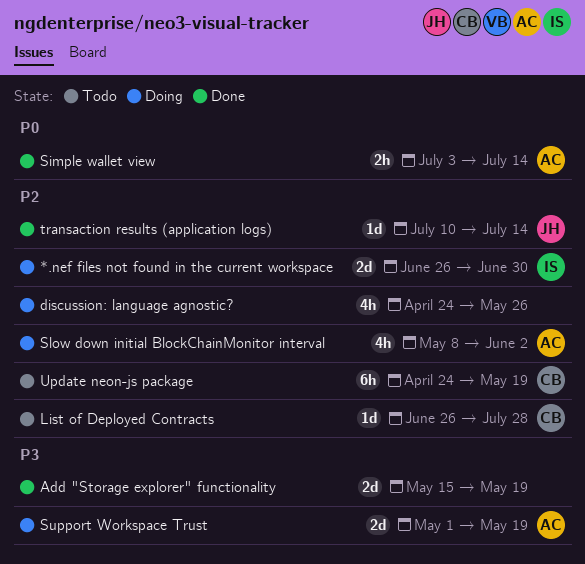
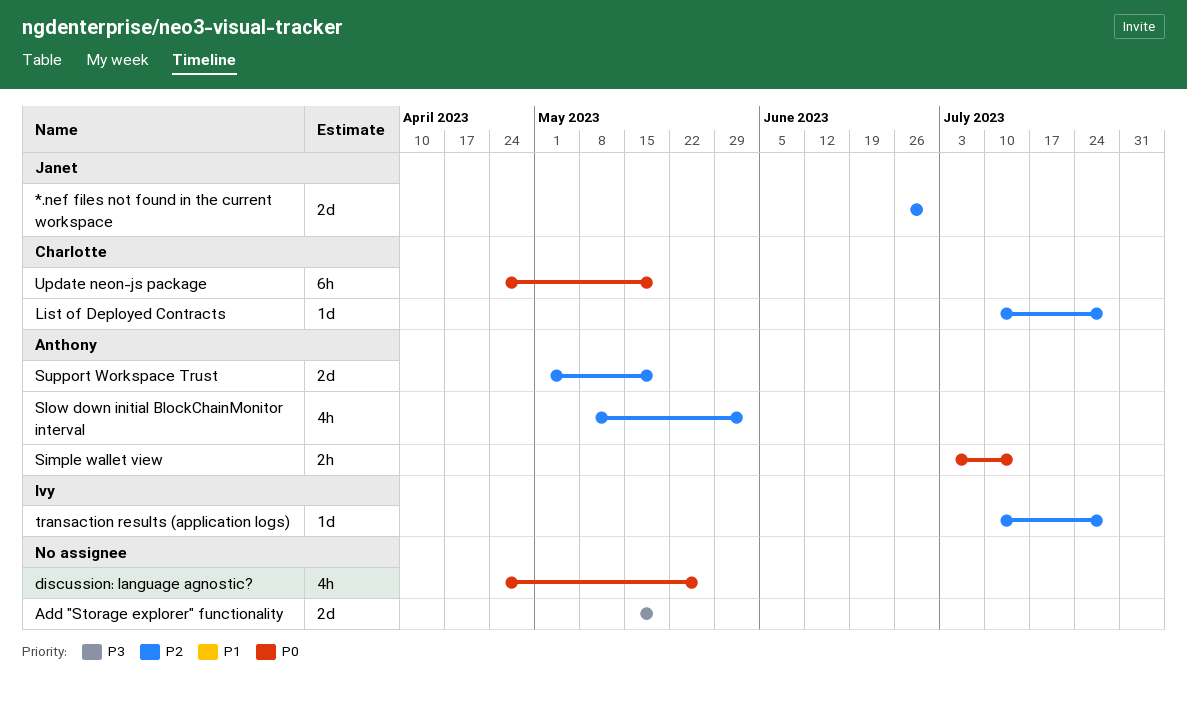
*.nef files not found in the current workspace, owner: Ivy -> Janet
discussion: language agnostic?, priority: P2 -> P0
List of Deployed Contracts, start: Jun 26 -> Jul 10
Support Workspace Trust, priority: P3 -> P2
transaction results (application logs), owner: Janet -> Ivy
transaction results (application logs), due: Jul 14 -> Jul 28
Update neon-js package, priority: P2 -> P0

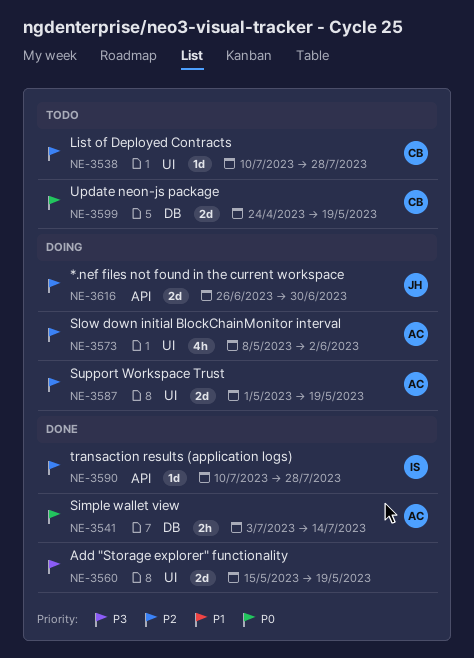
discussion: language agnostic?: present -> none
Update neon-js package, estimate: 6h -> 2d

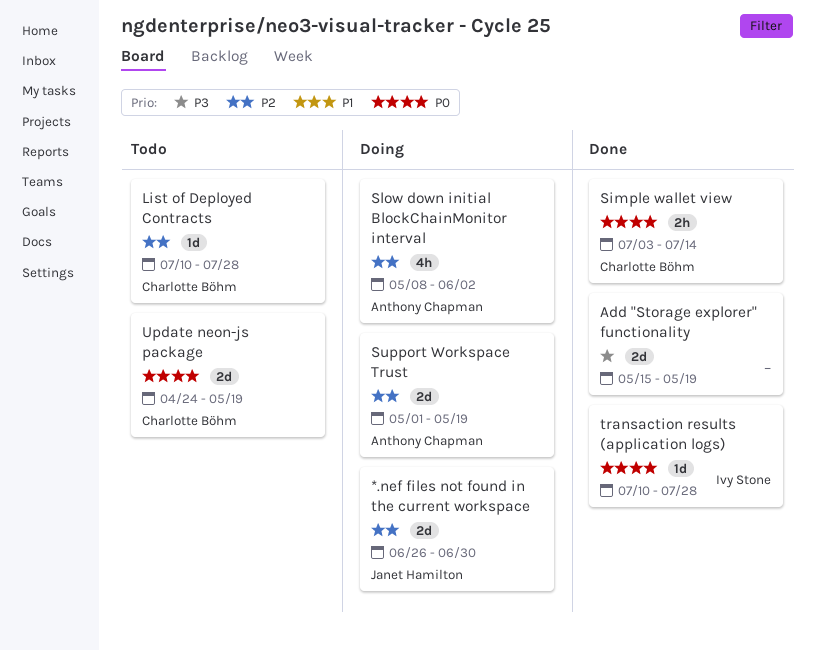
Simple wallet view, owner: Anthony Chapman -> Charlotte Böhm
transaction results (application logs), priority: P2 -> P0

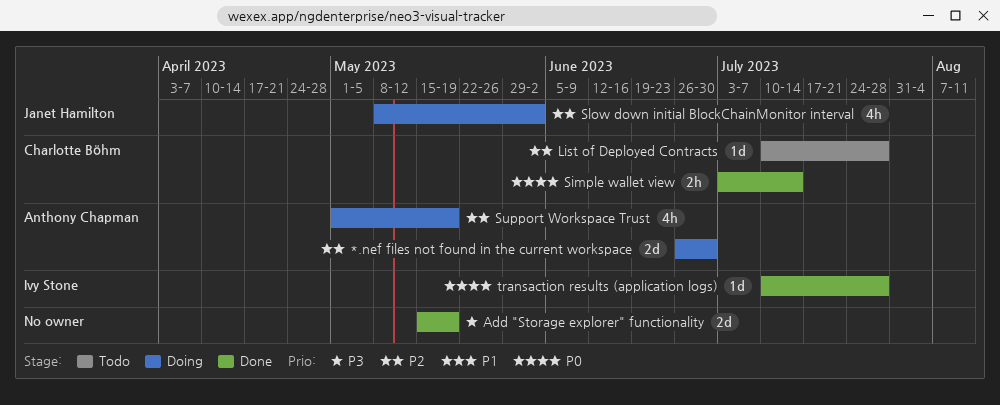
*.nef files not found in the current workspace, owner: Janet Hamilton -> Anthony Chapman
Slow down initial BlockChainMonitor interval, owner: Anthony Chapman -> Janet Hamilton
Support Workspace Trust, estimate: 2d -> 4h
Update neon-js package: present -> none

